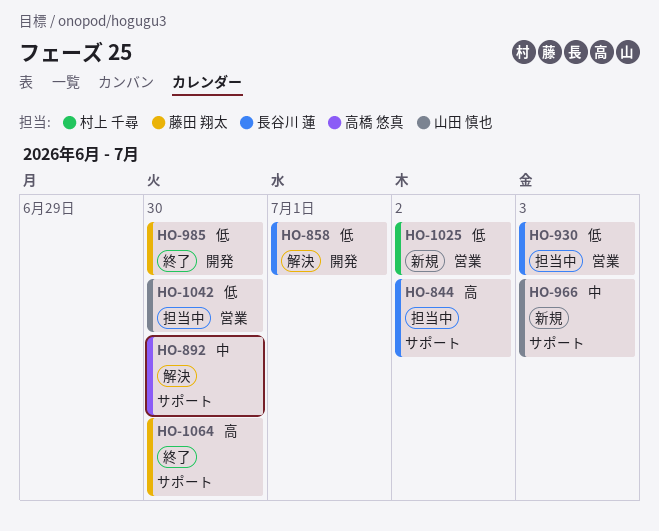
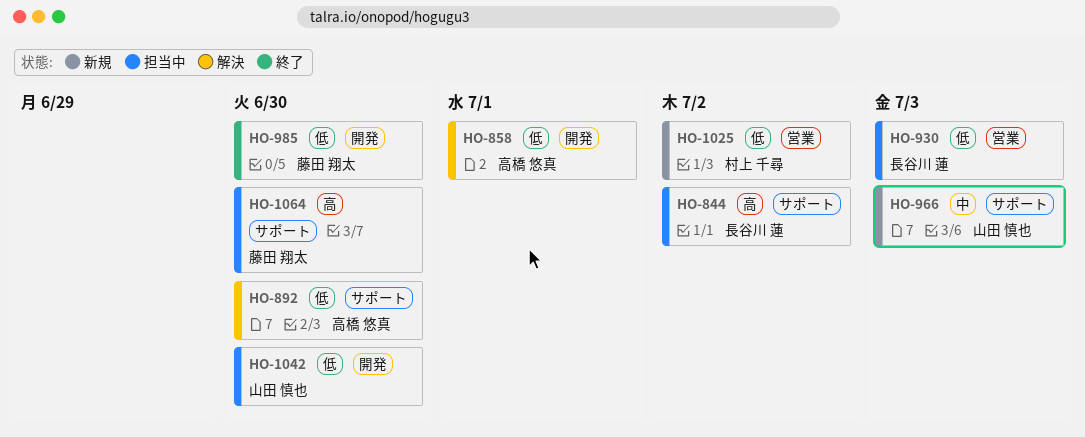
HO-858, owner: 長谷川 蓮 -> 高橋 悠真
HO-892, priority: 中 -> 低
HO-1042, label: 営業 -> 開発
HO-1064, status: 終了 -> 担当中

